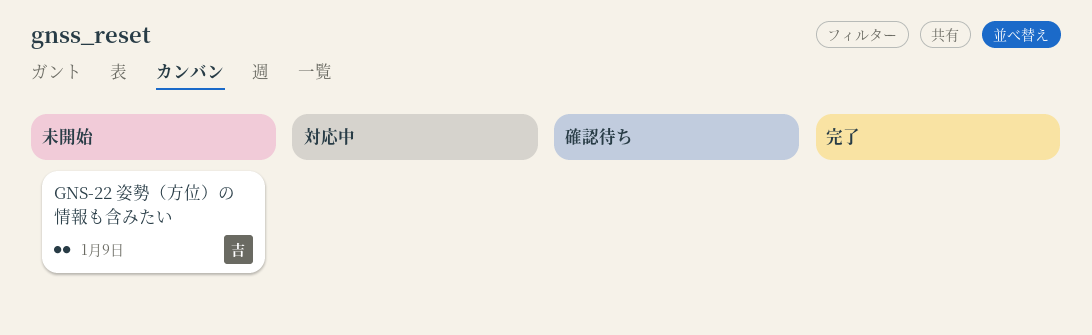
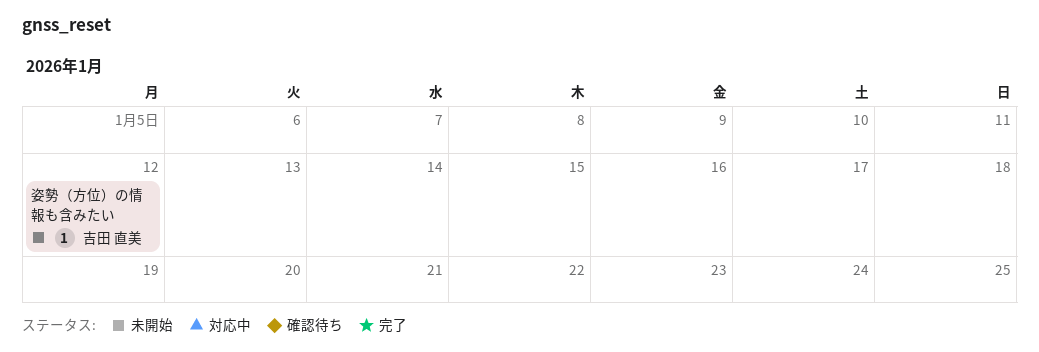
姿勢（方位）の情報も含みたい, estimate: 2 -> 1
姿勢（方位）の情報も含みたい, due: Jan 9 -> Jan 12

